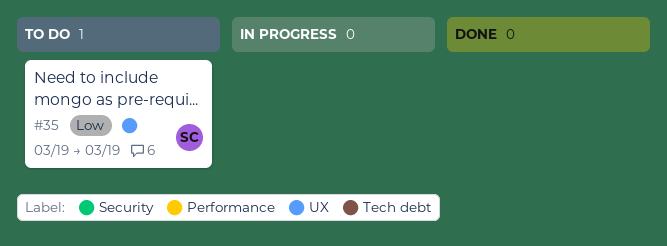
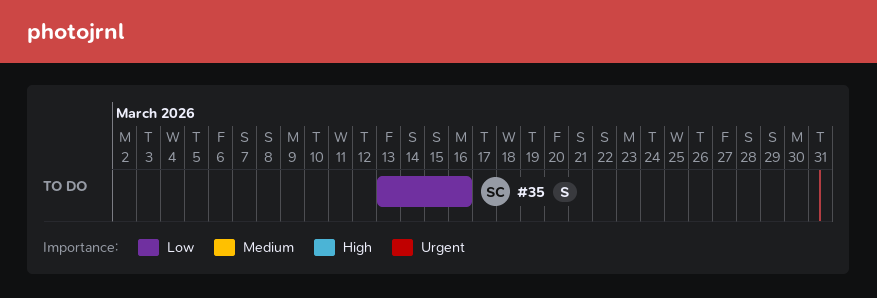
#35, start: Mar 19 -> Mar 13
#35, due: Mar 19 -> Mar 16

